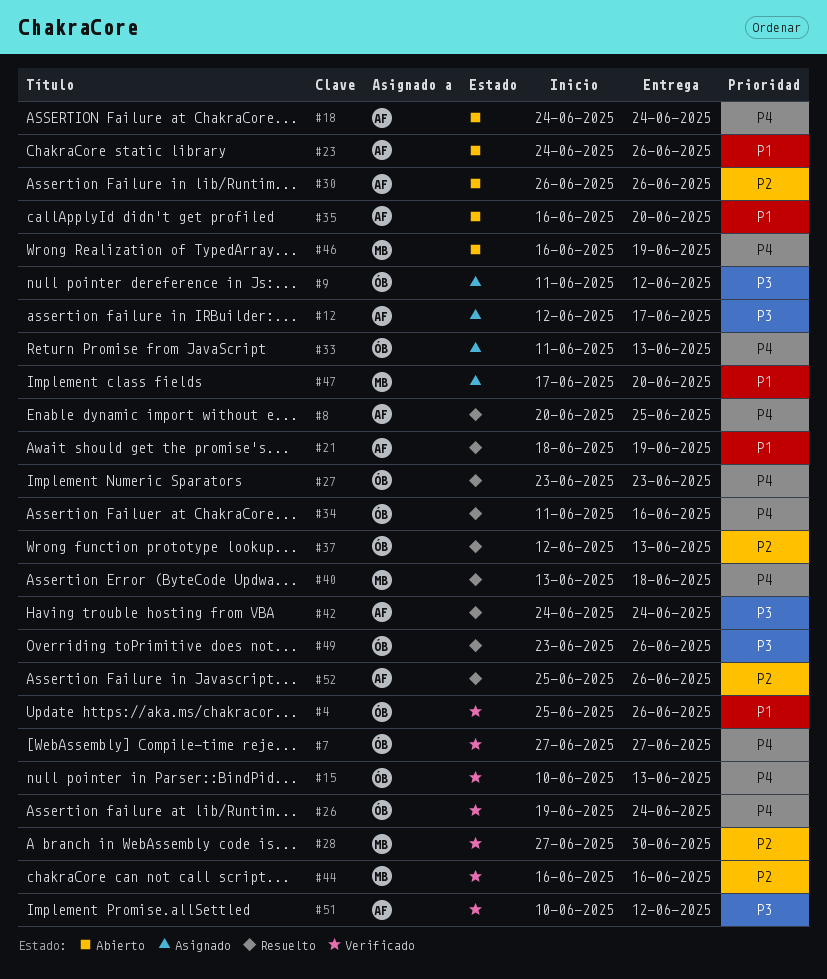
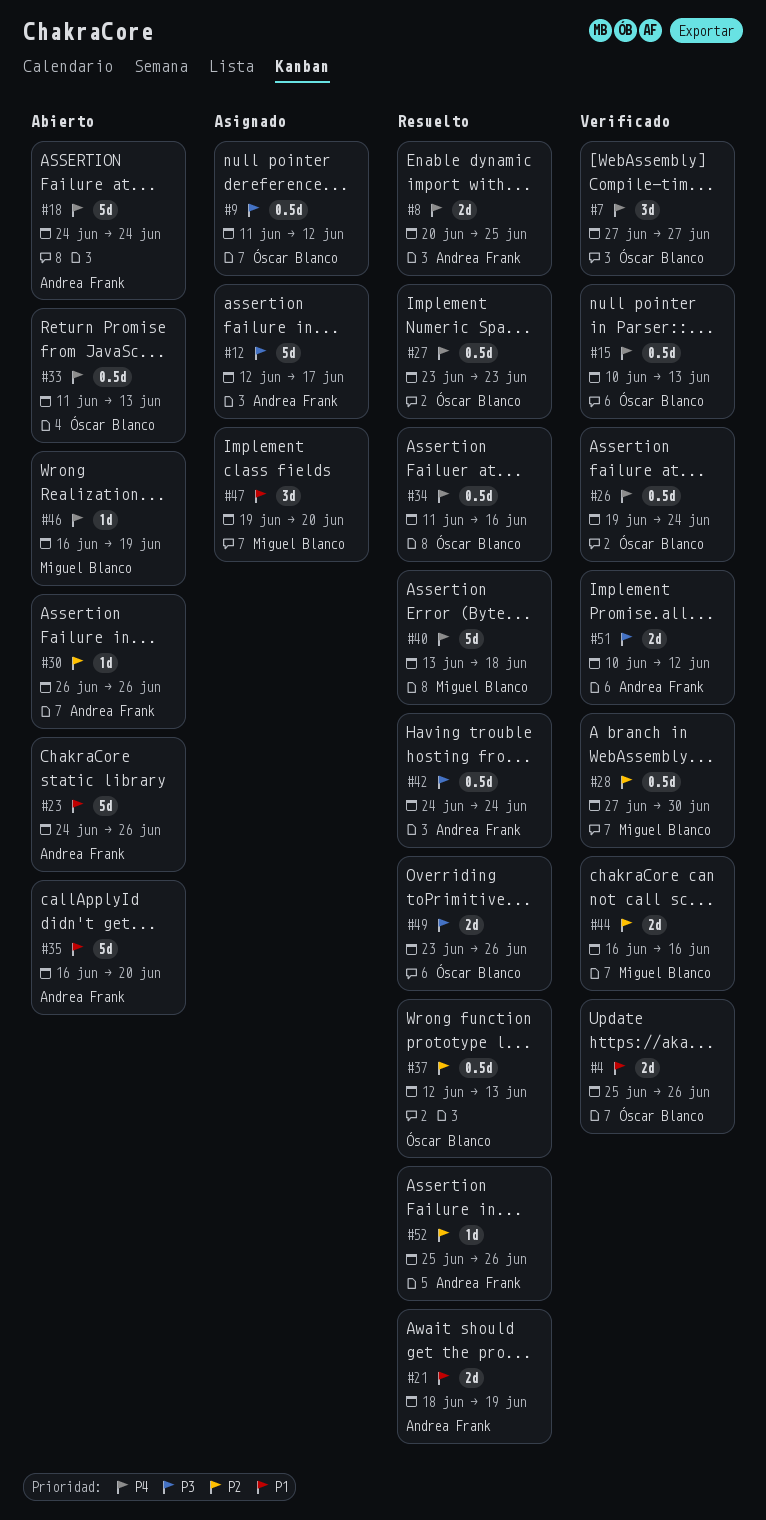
#33, status: Asignado -> Abierto
#47, start: Jun 17 -> Jun 19

